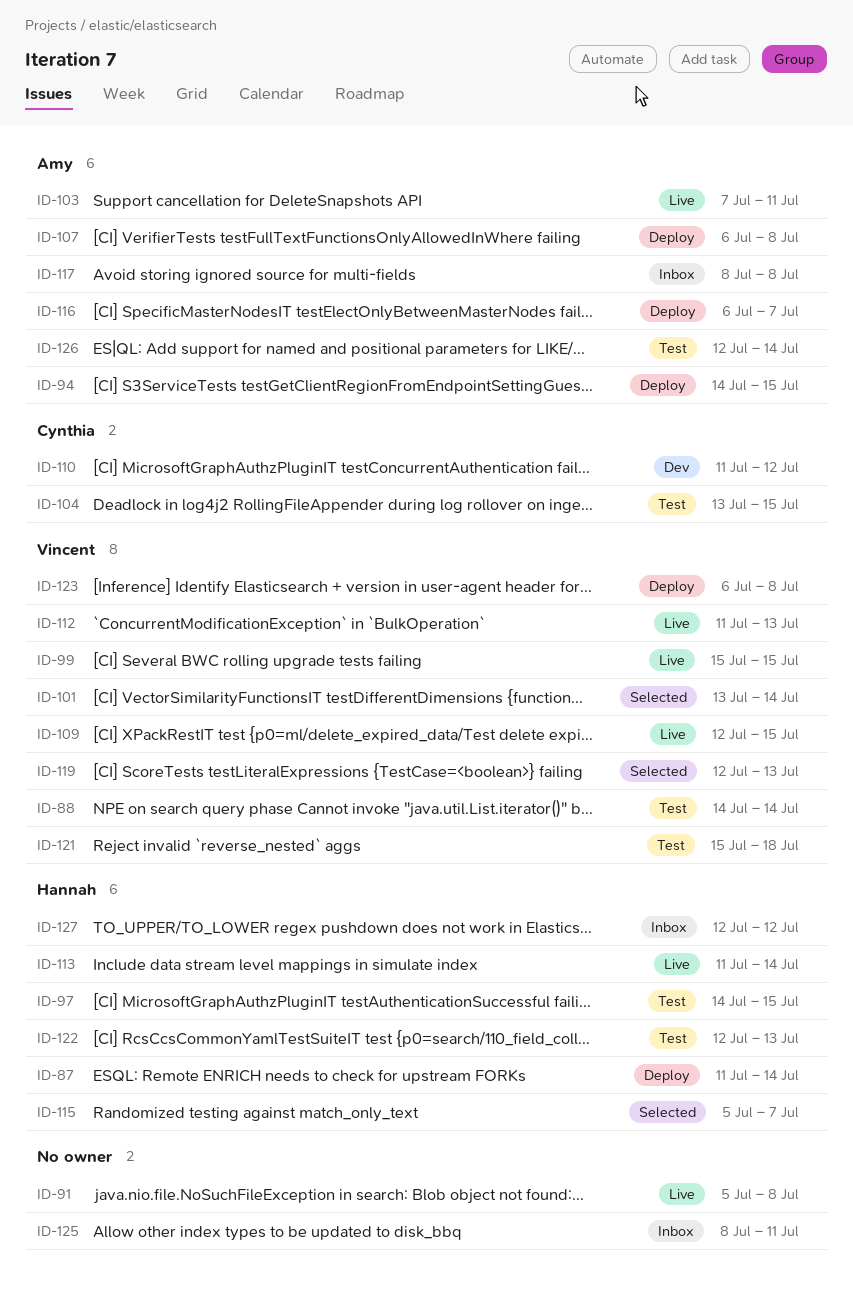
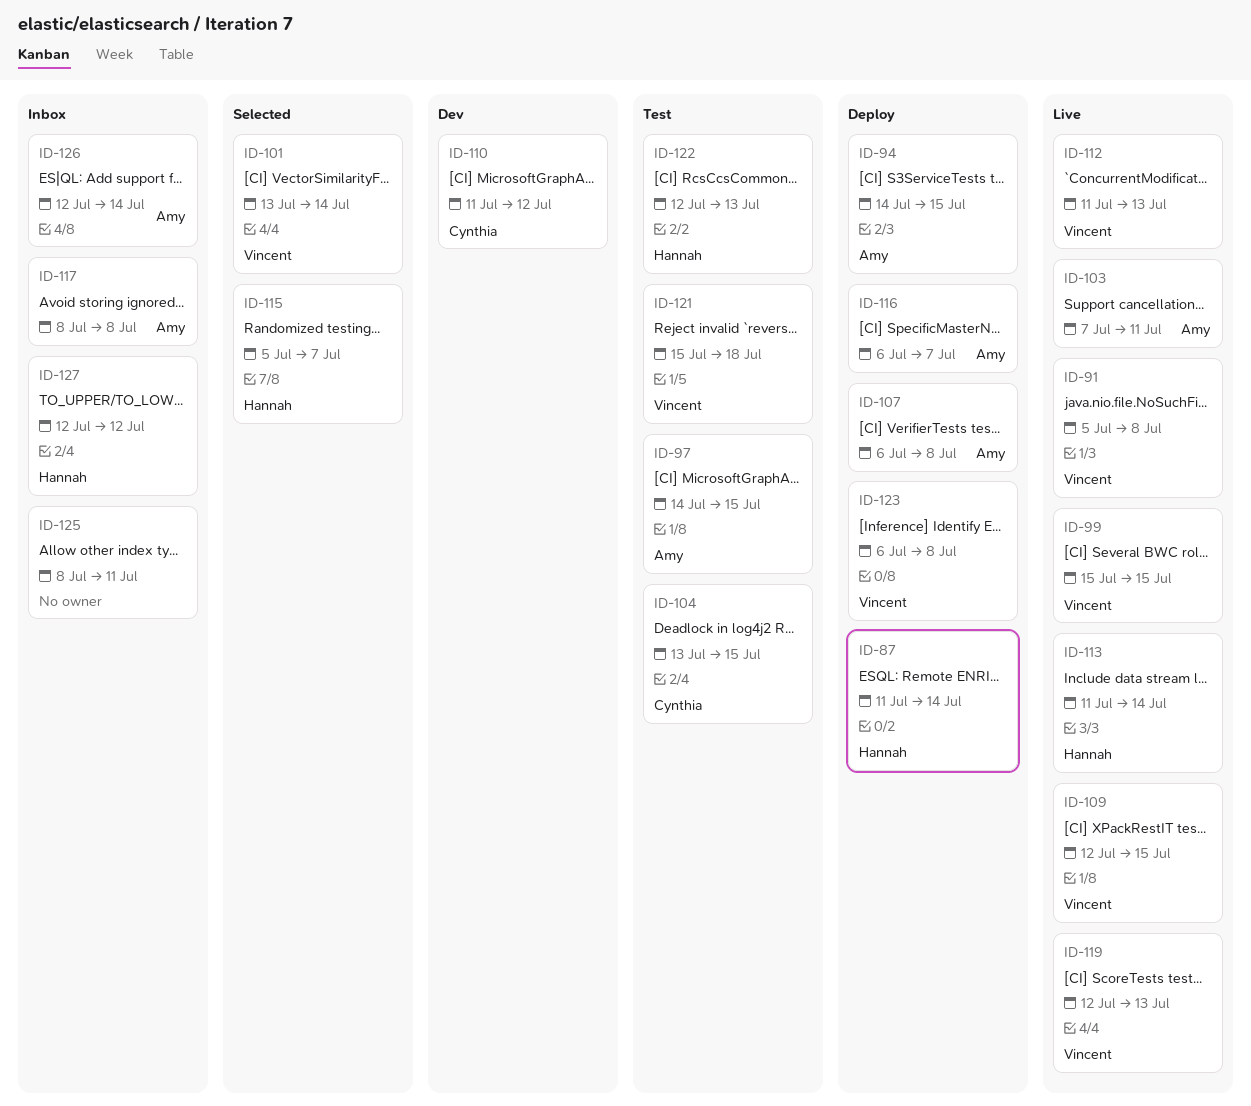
ID-88: present -> none
ID-91, owner: none -> Vincent
ID-97, owner: Hannah -> Amy
ID-119, status: Selected -> Live
ID-126, status: Test -> Inbox

